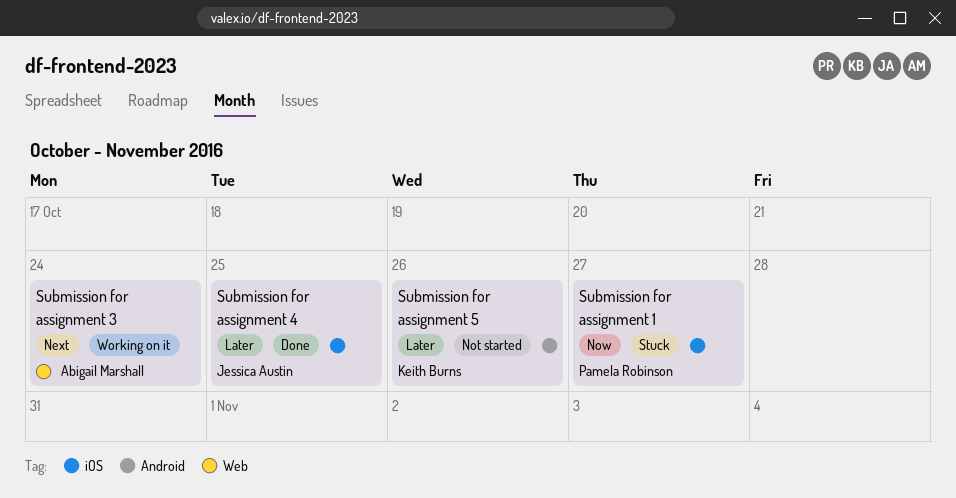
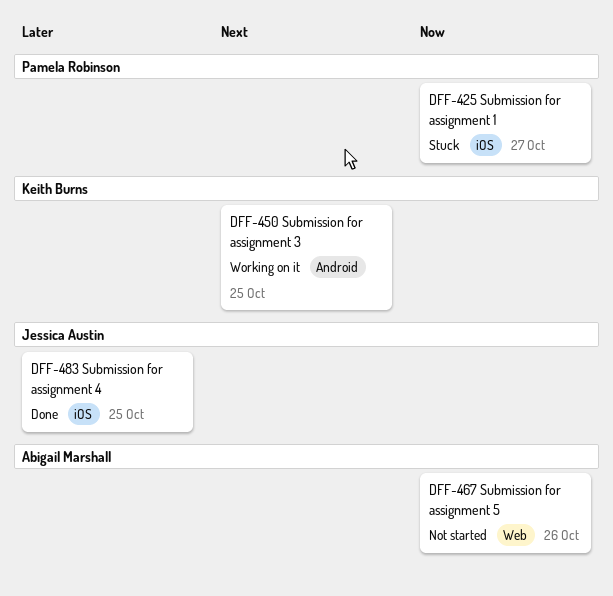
Submission for assignment 3, owner: Abigail Marshall -> Keith Burns
Submission for assignment 3, label: Web -> Android
Submission for assignment 3, due: Oct 24 -> Oct 25
Submission for assignment 5, owner: Keith Burns -> Abigail Marshall
Submission for assignment 5, priority: Later -> Now
Submission for assignment 5, label: Android -> Web

